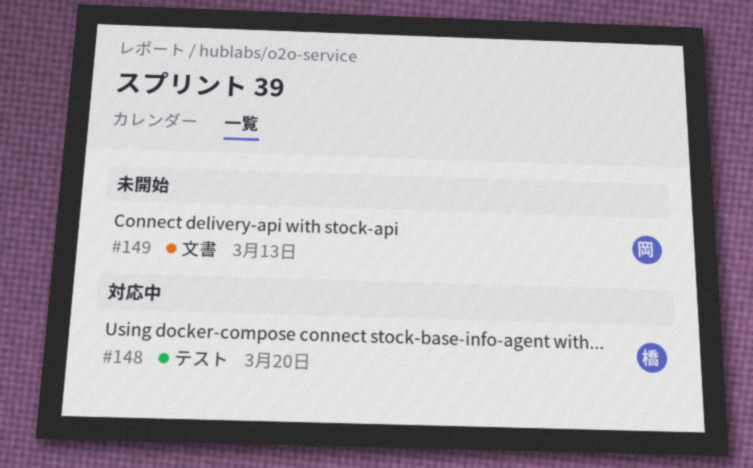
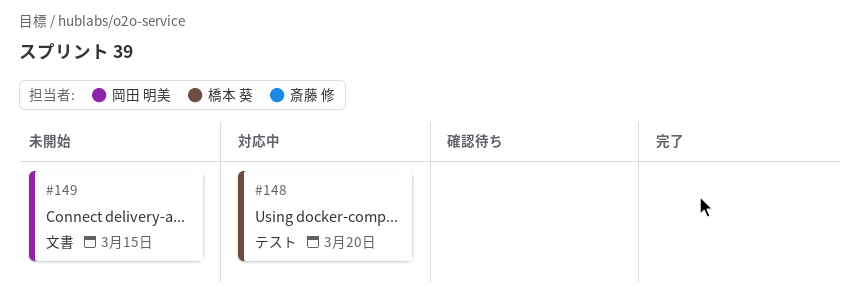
#149, due: Mar 13 -> Mar 15

